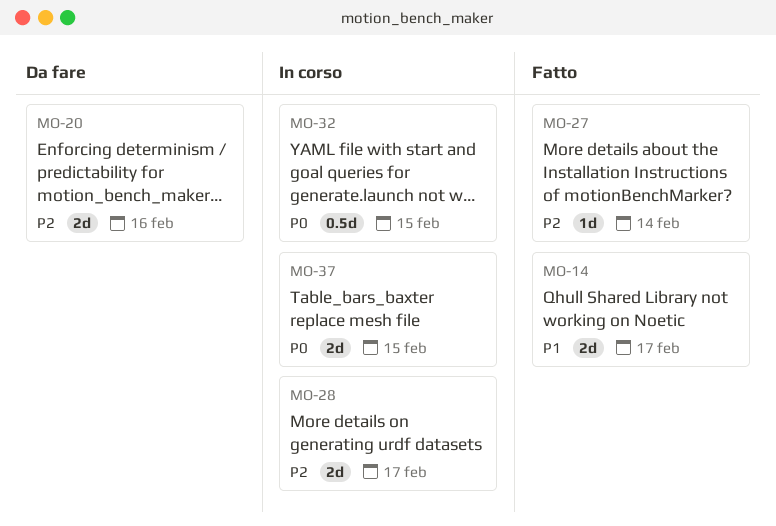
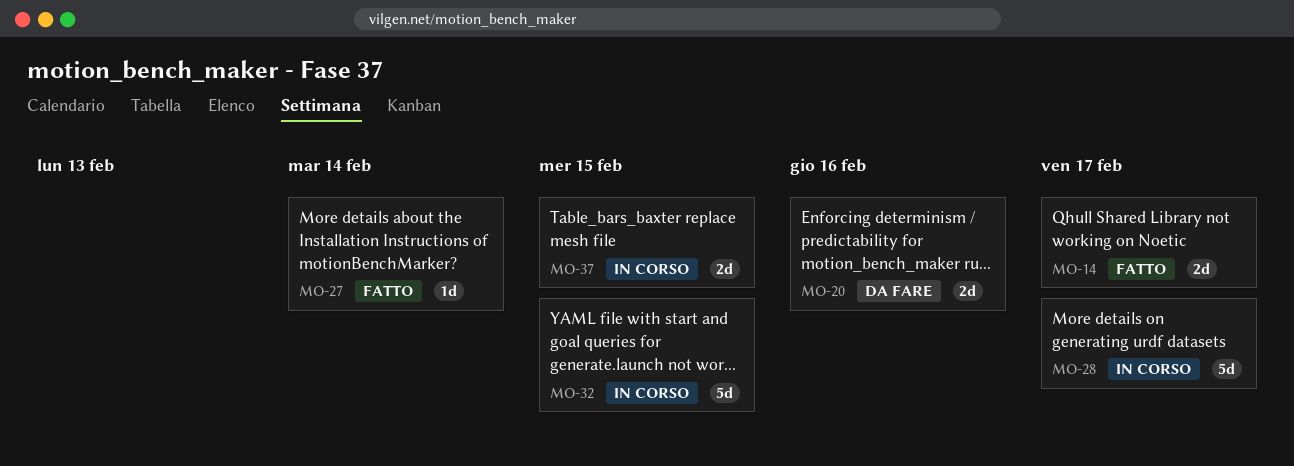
MO-28, estimate: 2d -> 5d
MO-32, estimate: 0.5d -> 5d

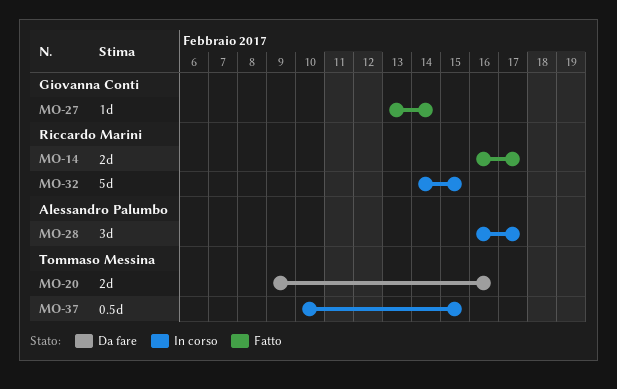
MO-28, estimate: 5d -> 3d
MO-37, estimate: 2d -> 0.5d

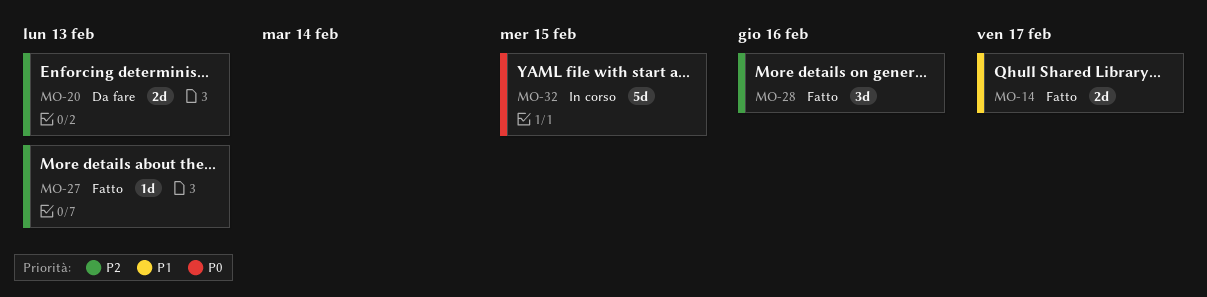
MO-20, due: Feb 16 -> Feb 13
MO-27, due: Feb 14 -> Feb 13
MO-28, status: In corso -> Fatto
MO-28, due: Feb 17 -> Feb 16
MO-37: present -> none

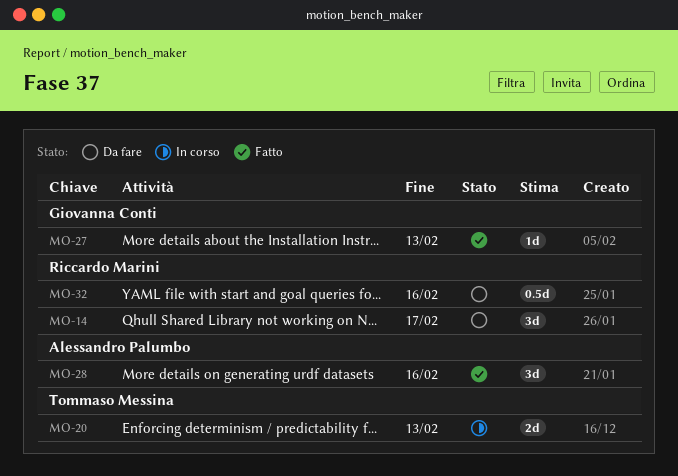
MO-14, status: Fatto -> Da fare
MO-14, estimate: 2d -> 3d
MO-20, status: Da fare -> In corso
MO-32, status: In corso -> Da fare
MO-32, estimate: 5d -> 0.5d
MO-32, due: Feb 15 -> Feb 16

